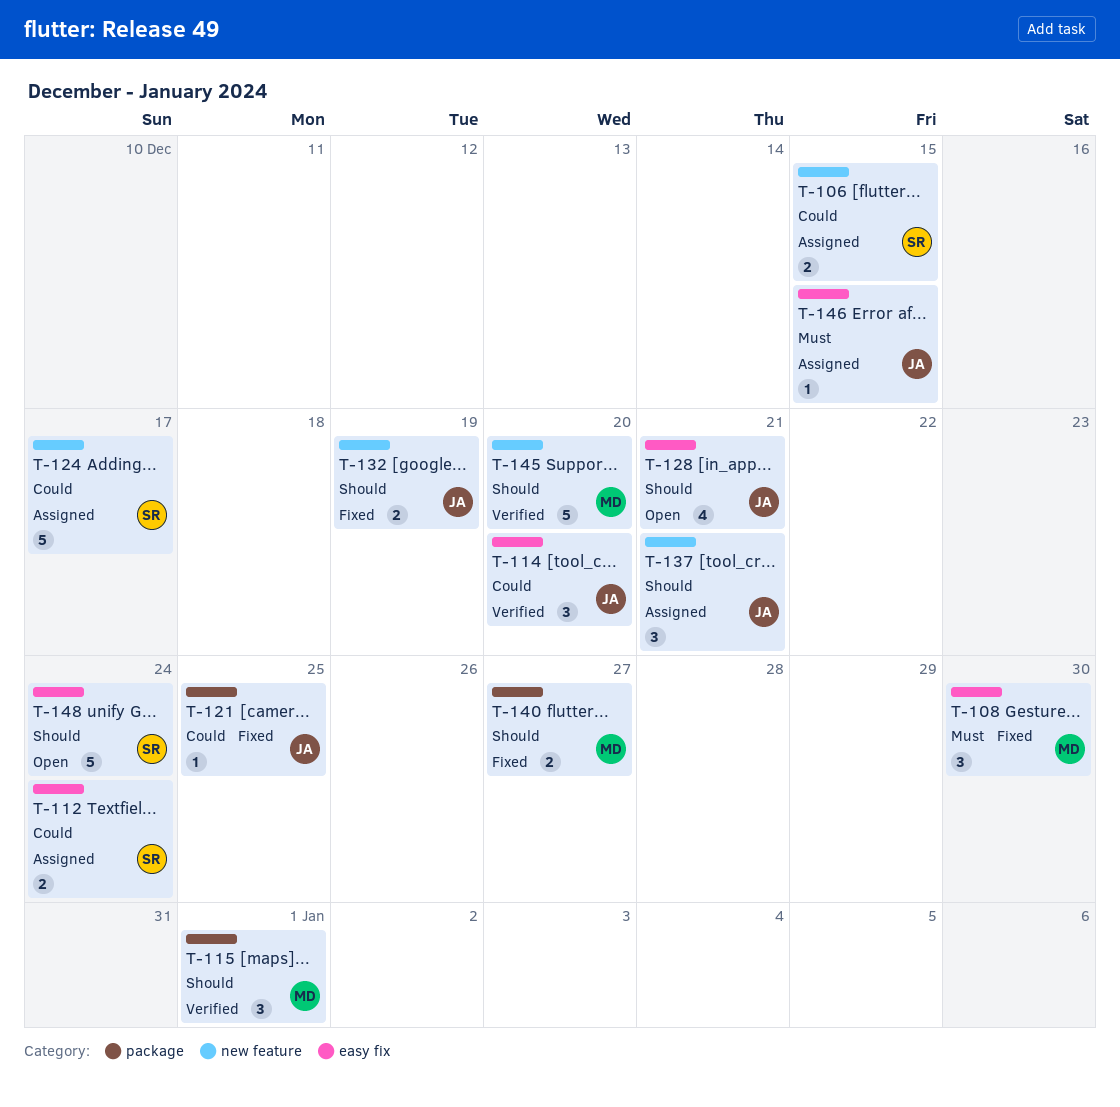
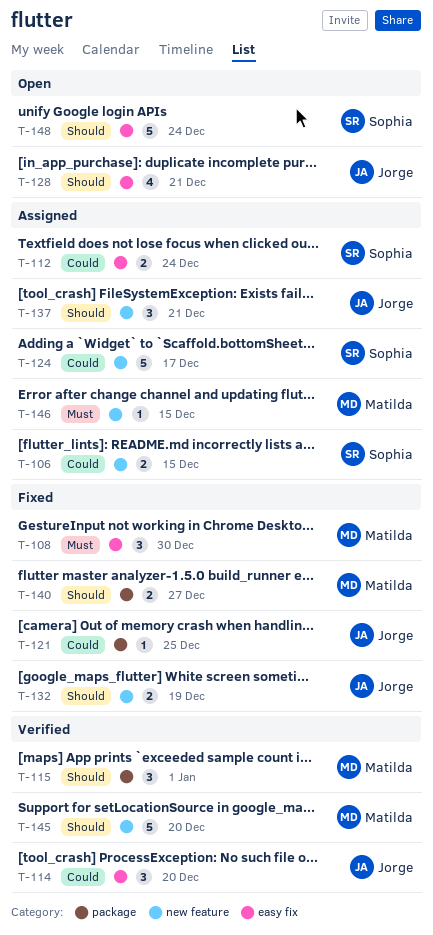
T-146, owner: Jorge -> Matilda
T-146, label: easy fix -> new feature

